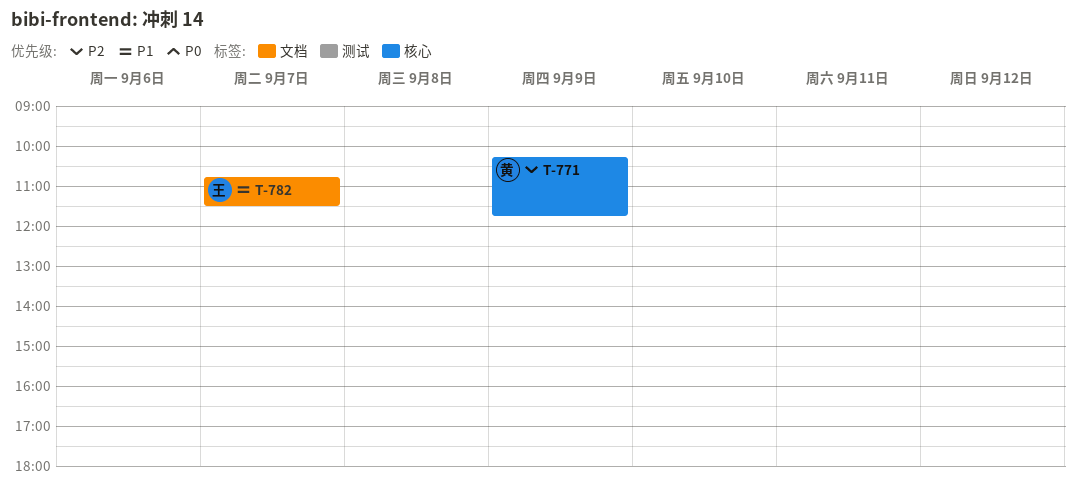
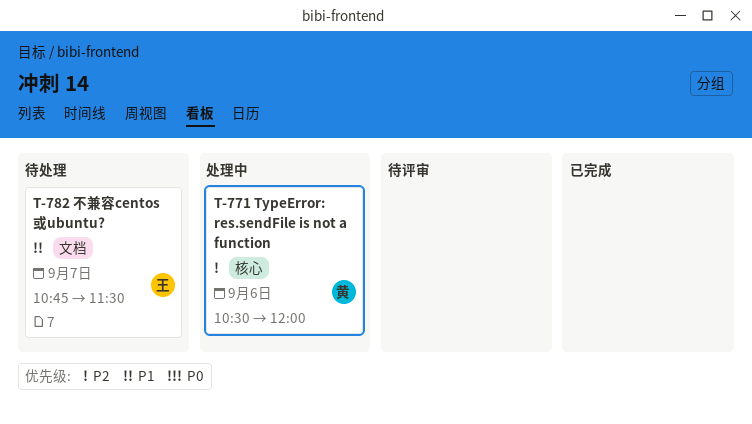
T-771, day: Sep 9 -> Sep 6
T-771, begins: 10:15 -> 10:30
T-771, ends: 11:45 -> 12:00

